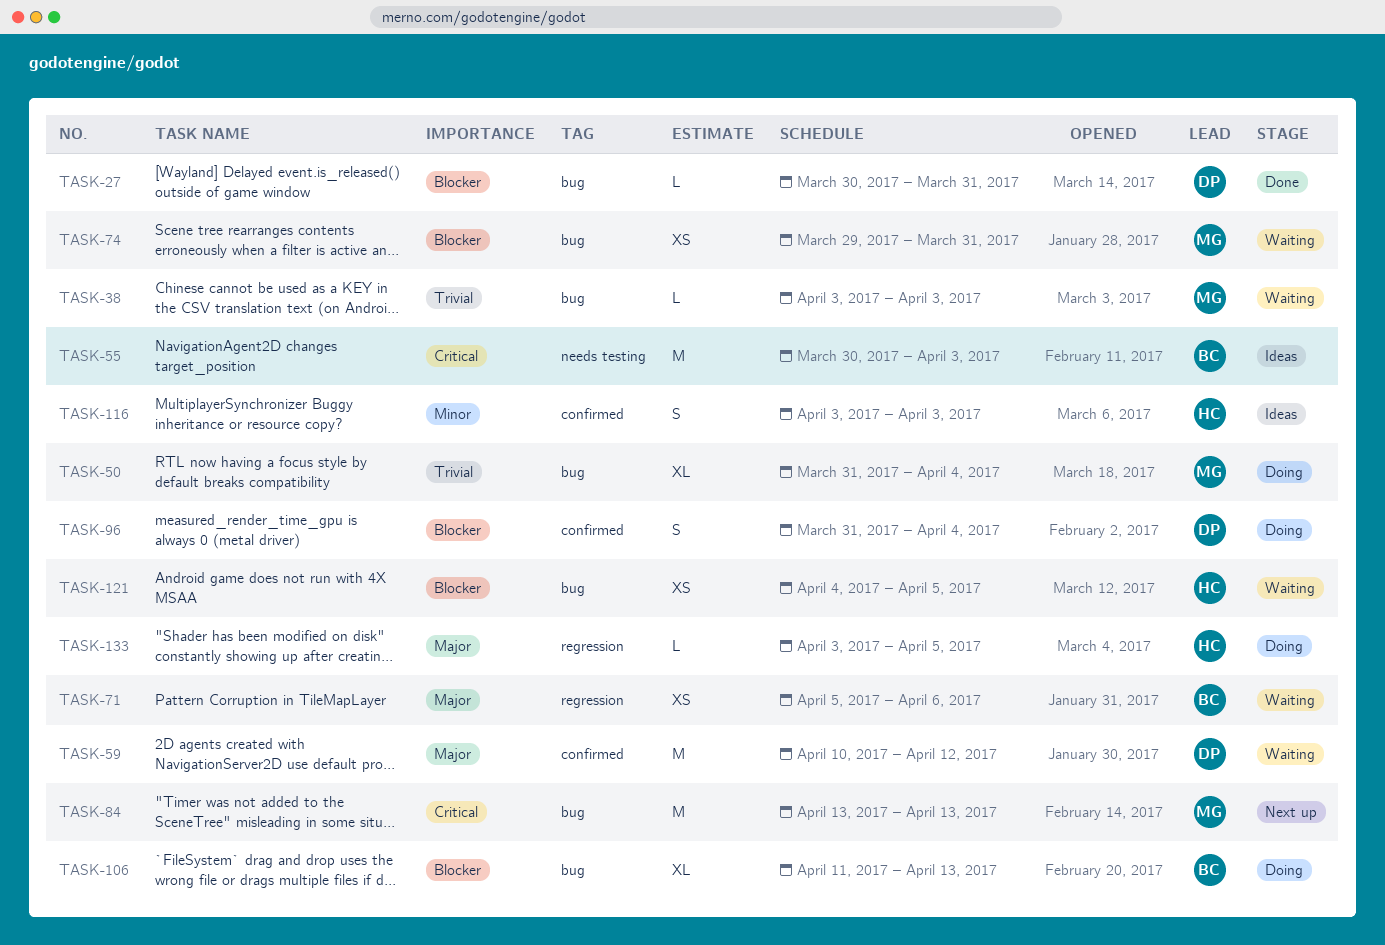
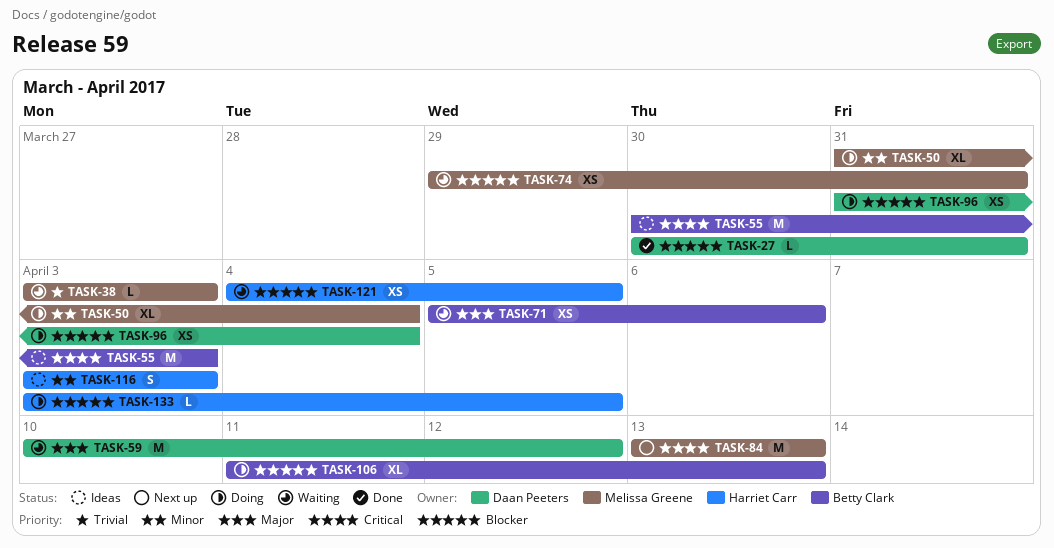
TASK-50, priority: Trivial -> Minor
TASK-96, estimate: S -> XS
TASK-133, priority: Major -> Blocker

